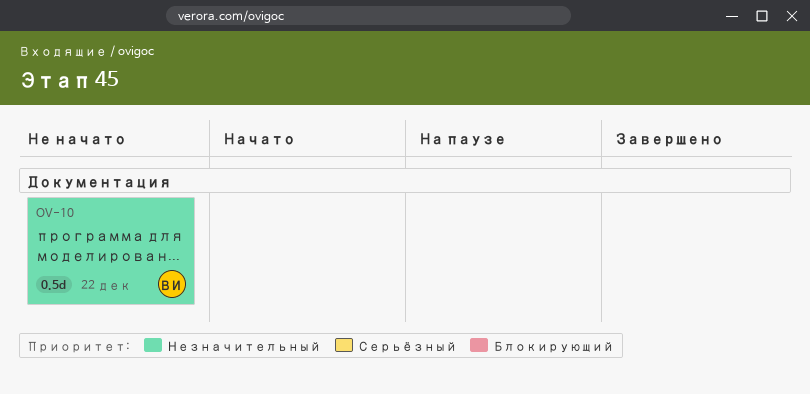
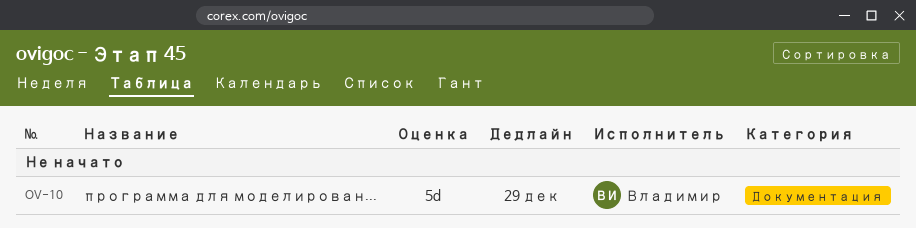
OV-10, estimate: 0.5d -> 5d
OV-10, due: Dec 22 -> Dec 29

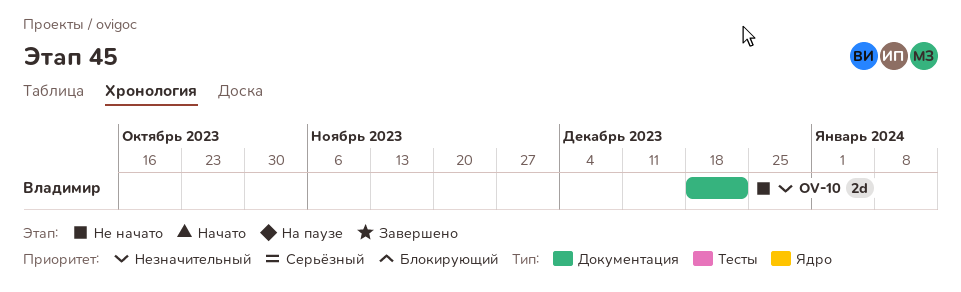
OV-10, estimate: 5d -> 2d
OV-10, due: Dec 29 -> Dec 22

